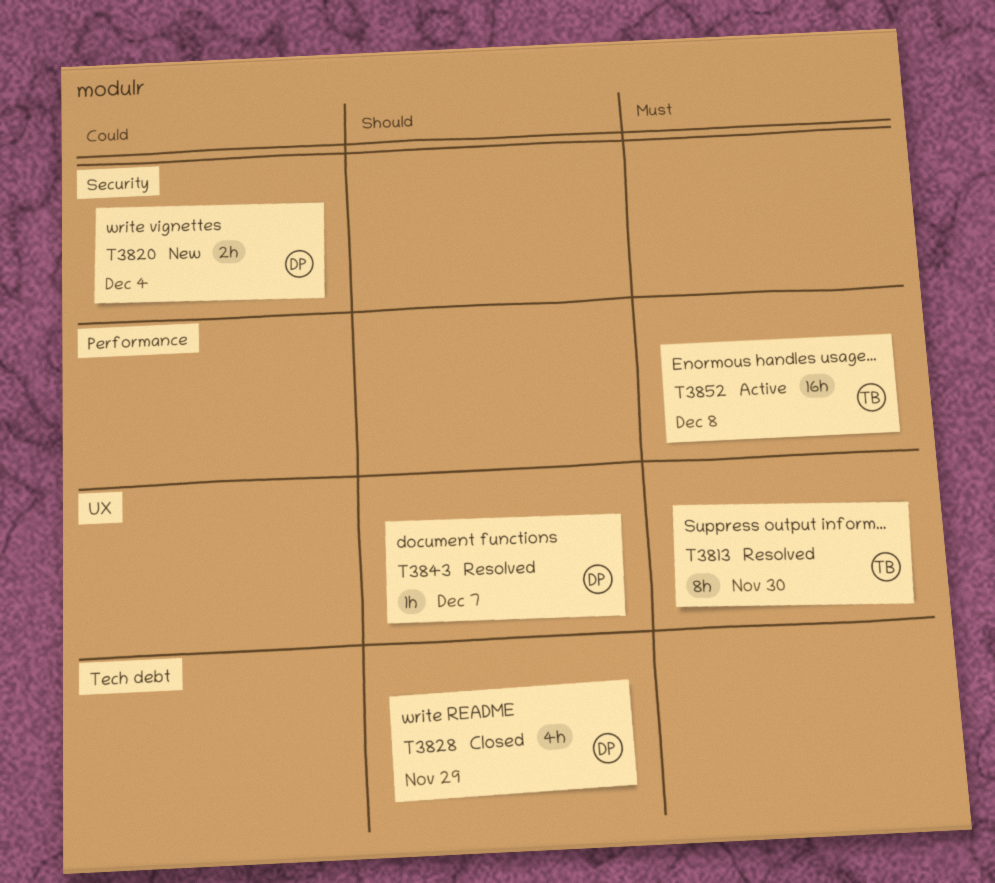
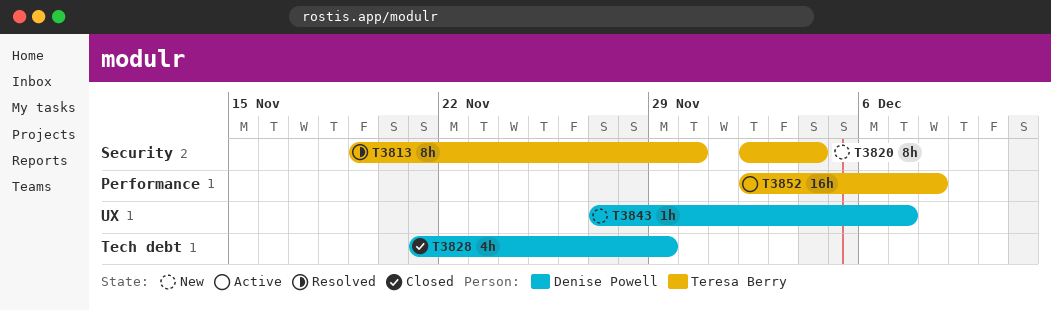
T3813, label: UX -> Security
T3820, owner: Denise Powell -> Teresa Berry
T3820, estimate: 2h -> 8h
T3843, status: Resolved -> New

